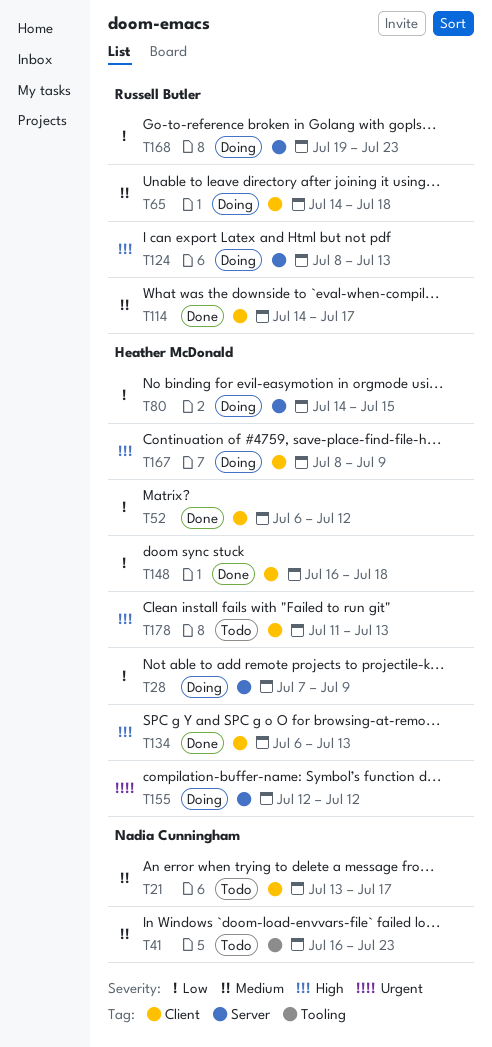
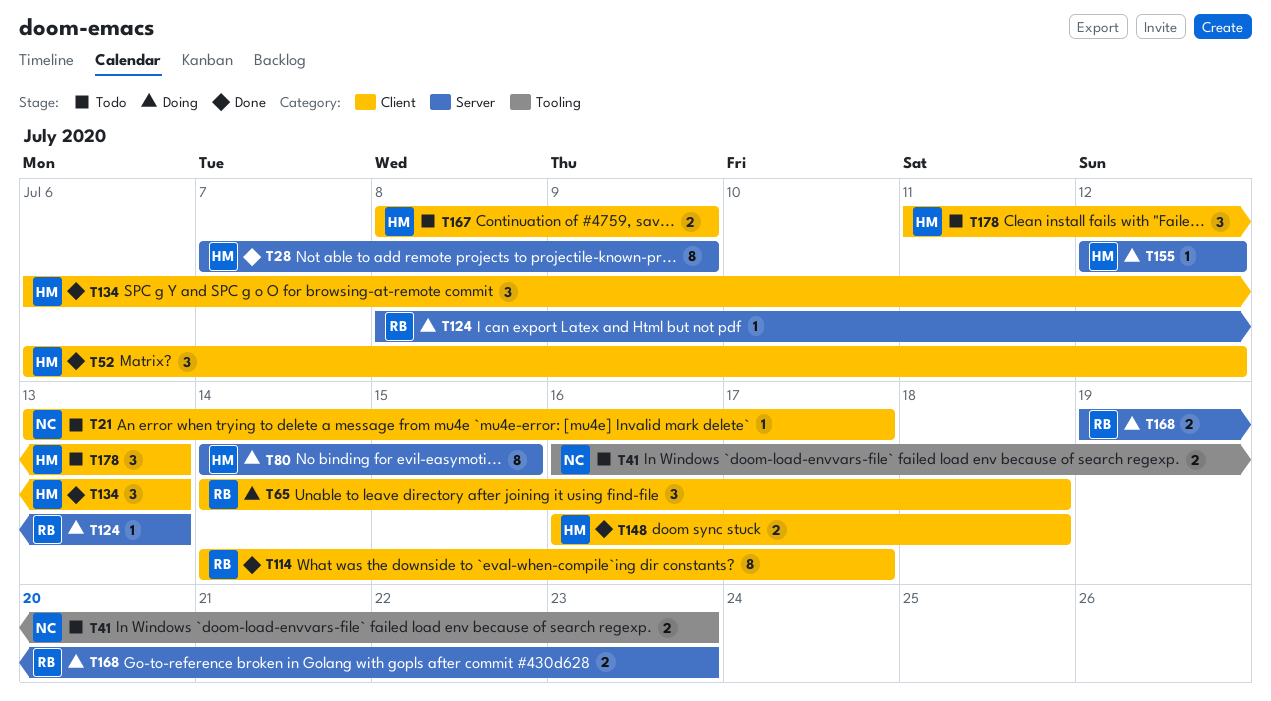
T28, status: Doing -> Done
T167, status: Doing -> Todo

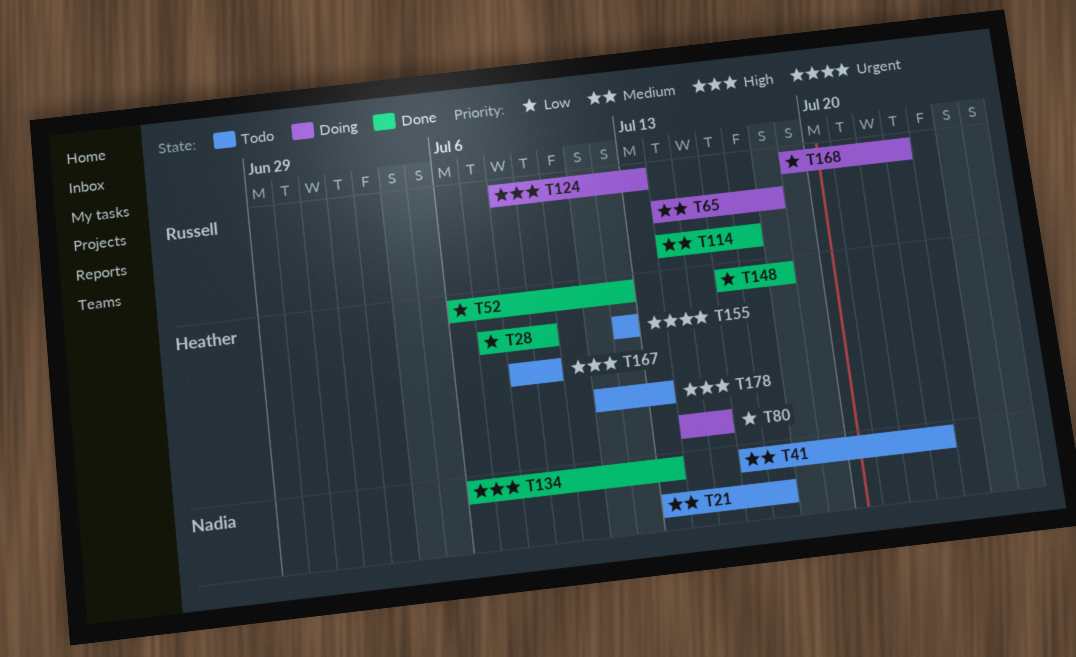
T134, owner: Heather -> Nadia
T155, status: Doing -> Todo

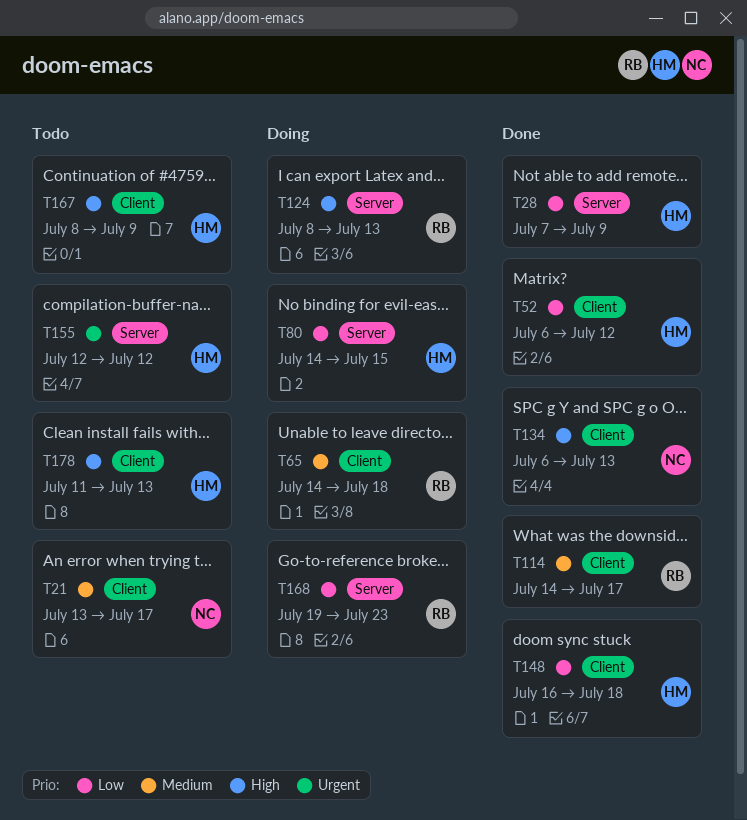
T41: present -> none

